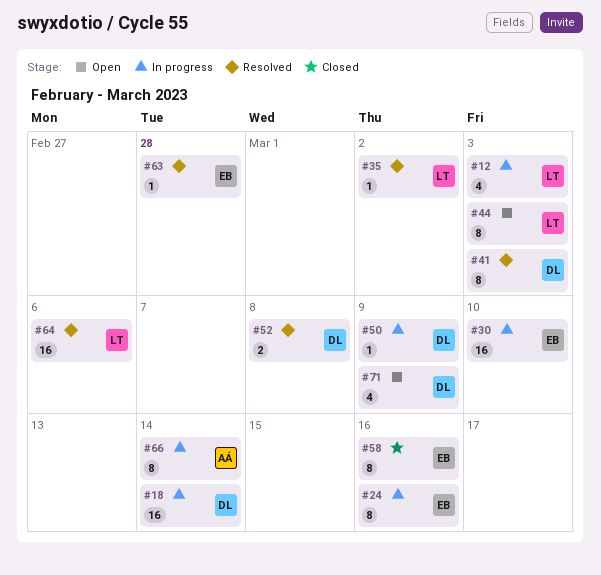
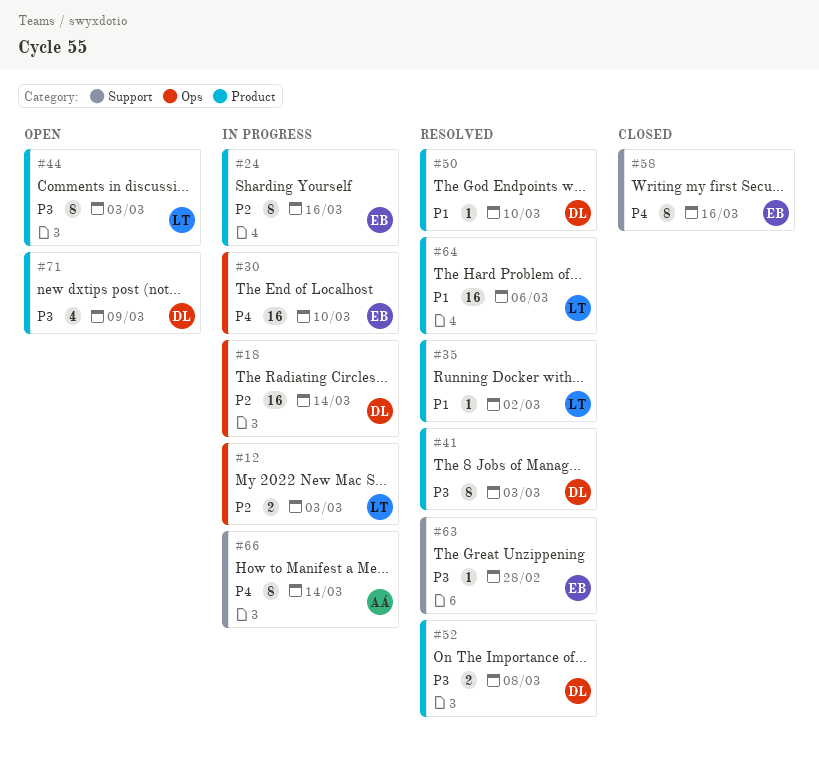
#12, estimate: 4 -> 2
#50, status: In progress -> Resolved
#50, due: Mar 9 -> Mar 10

